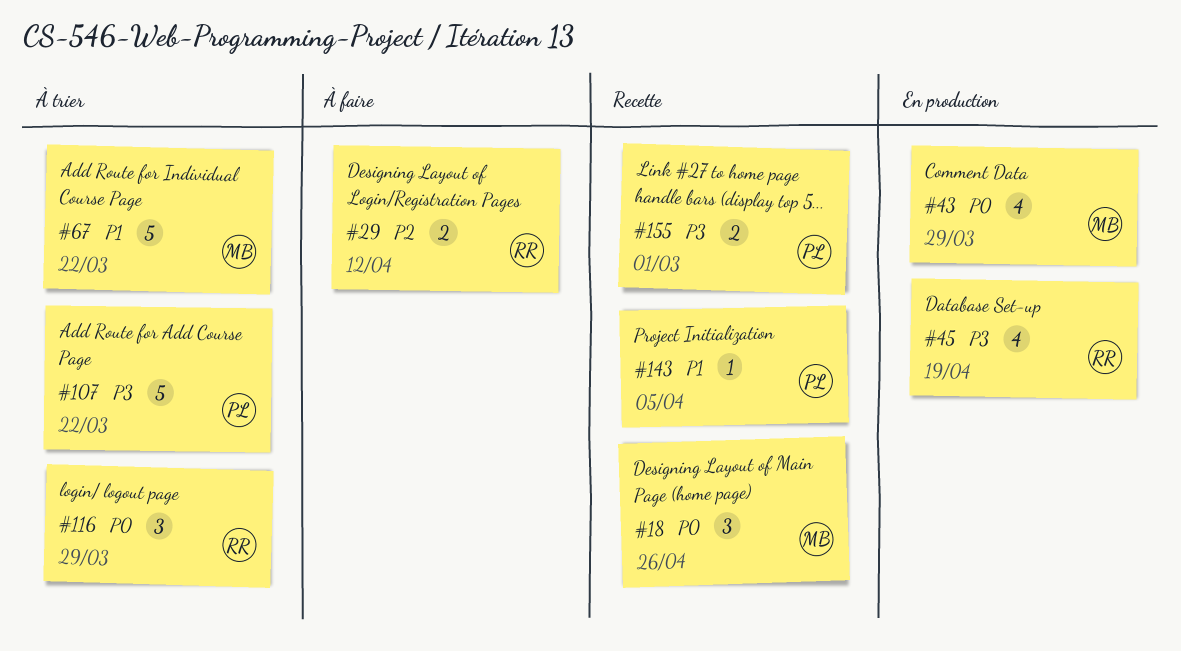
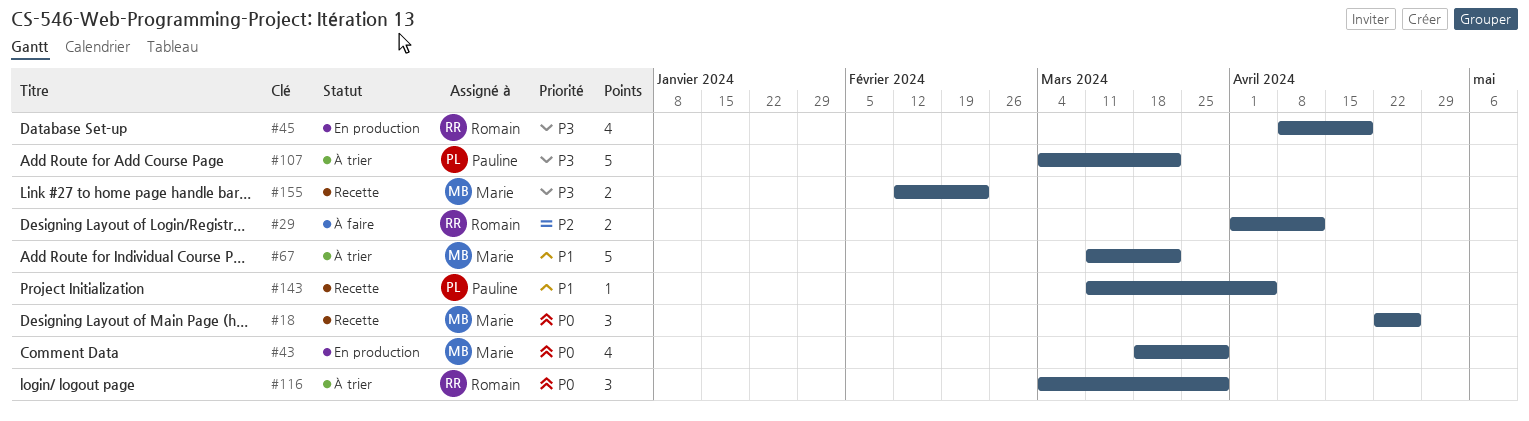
#155, owner: Pauline -> Marie
#155, due: Mar 1 -> Feb 23

